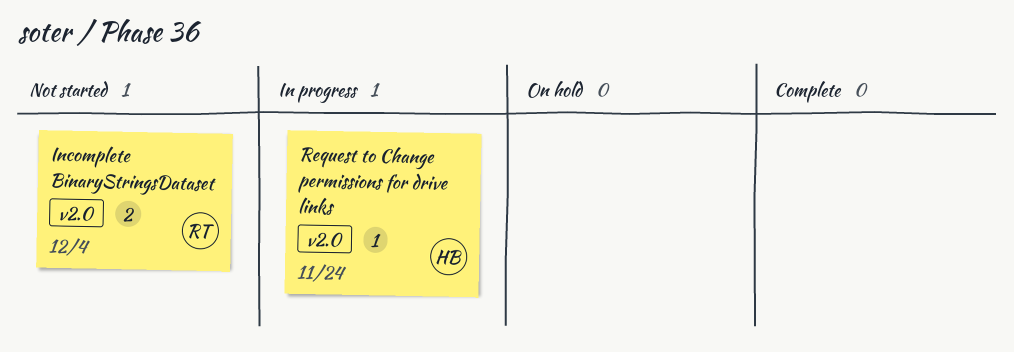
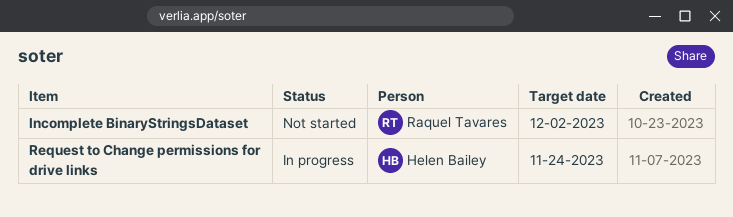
Incomplete BinaryStringsDataset, due: Dec 4 -> Dec 2

